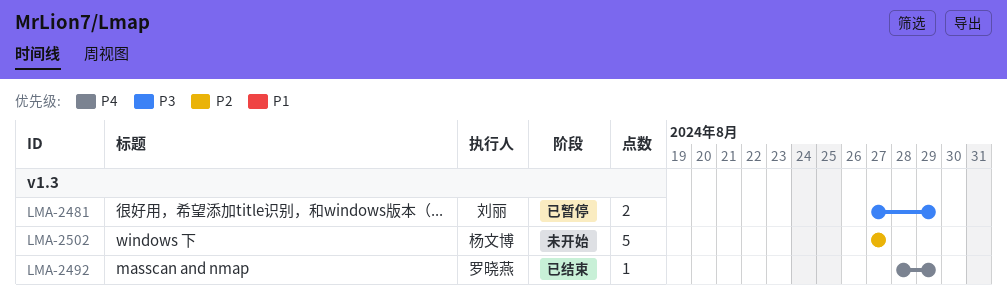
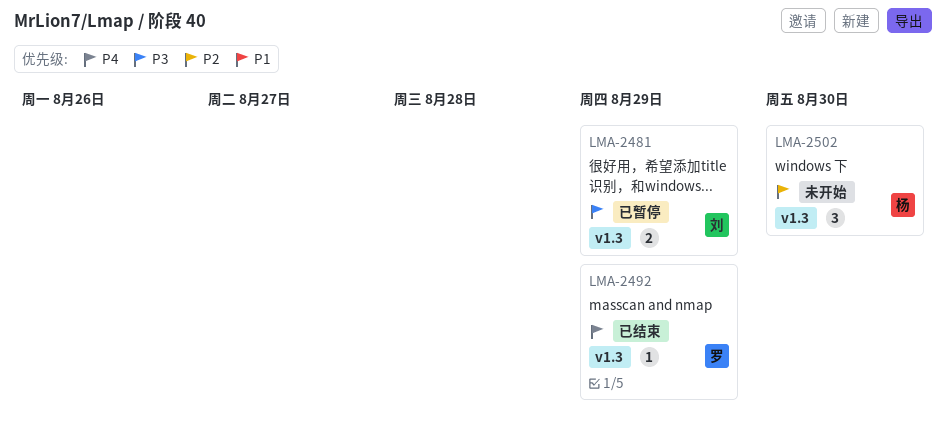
LMA-2502, estimate: 5 -> 3
LMA-2502, due: Aug 27 -> Aug 30

